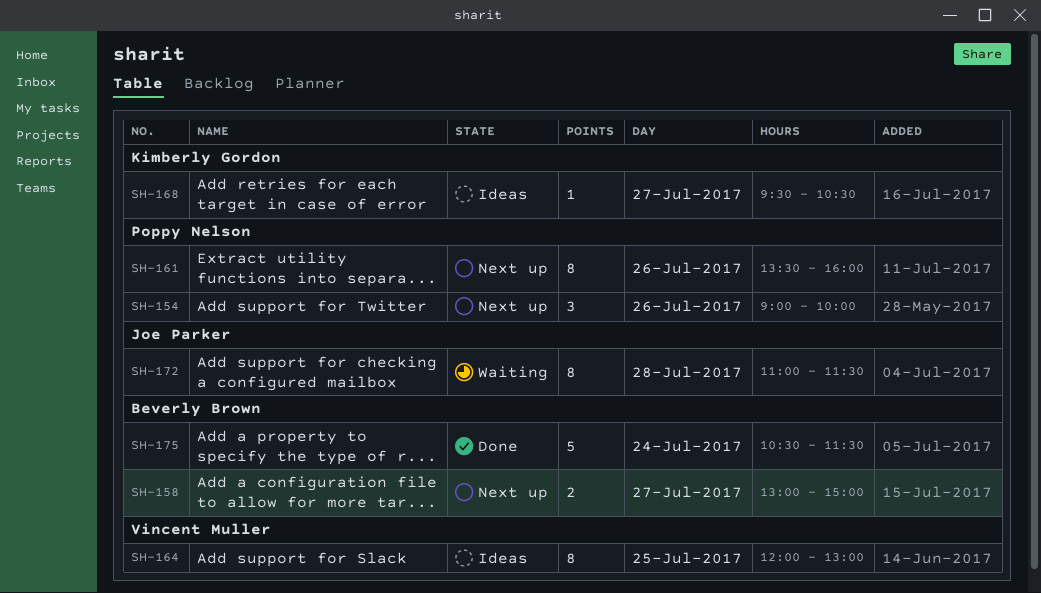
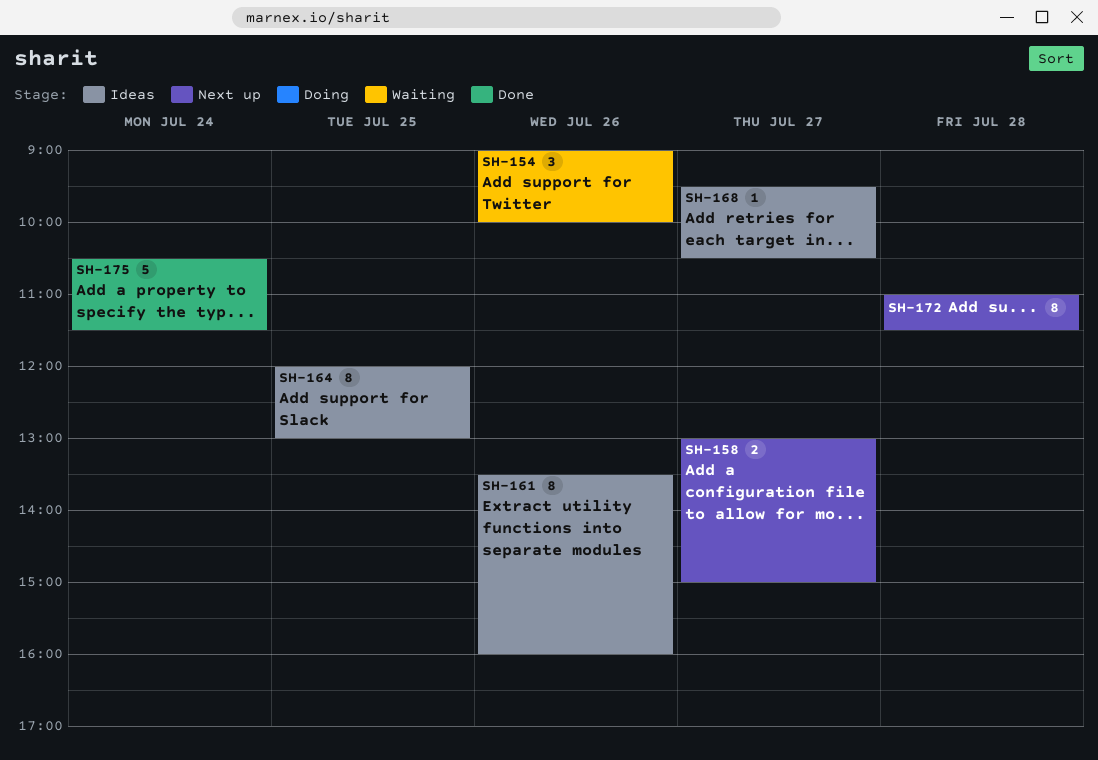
SH-154, status: Next up -> Waiting
SH-161, status: Next up -> Ideas
SH-172, status: Waiting -> Next up

